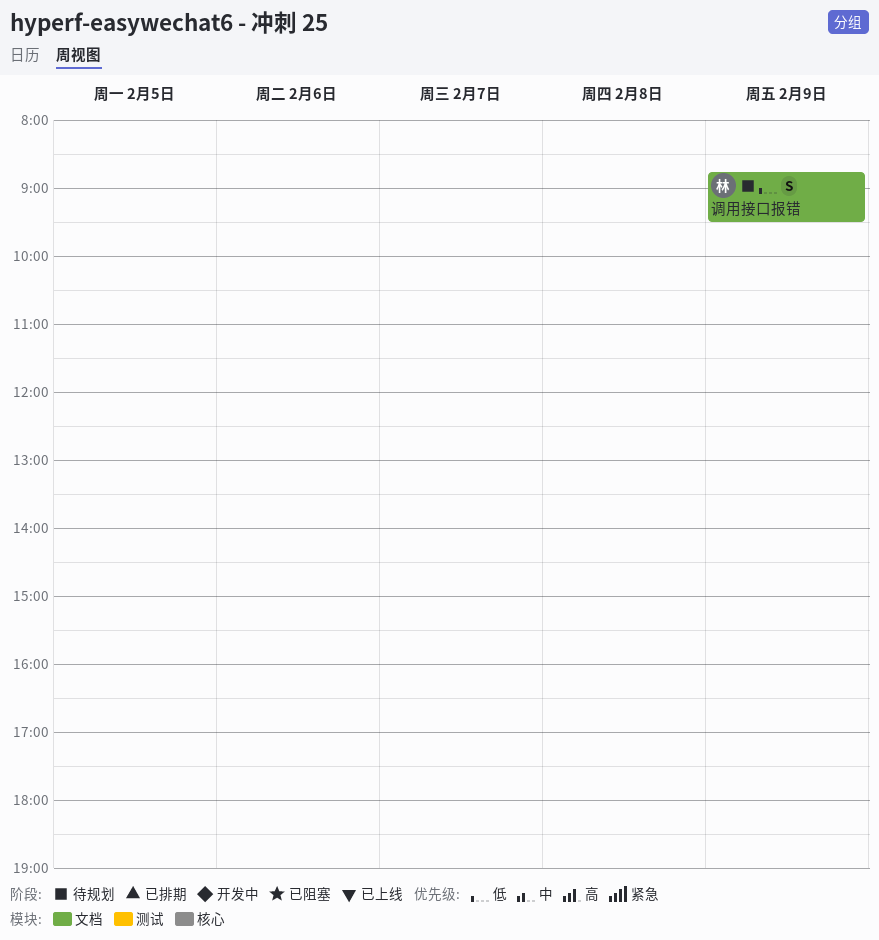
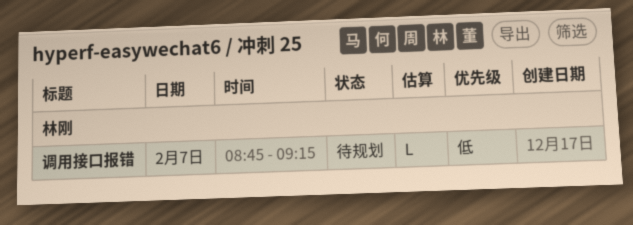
调用接口报错, estimate: S -> L
调用接口报错, day: Feb 9 -> Feb 7
调用接口报错, ends: 09:30 -> 09:15

